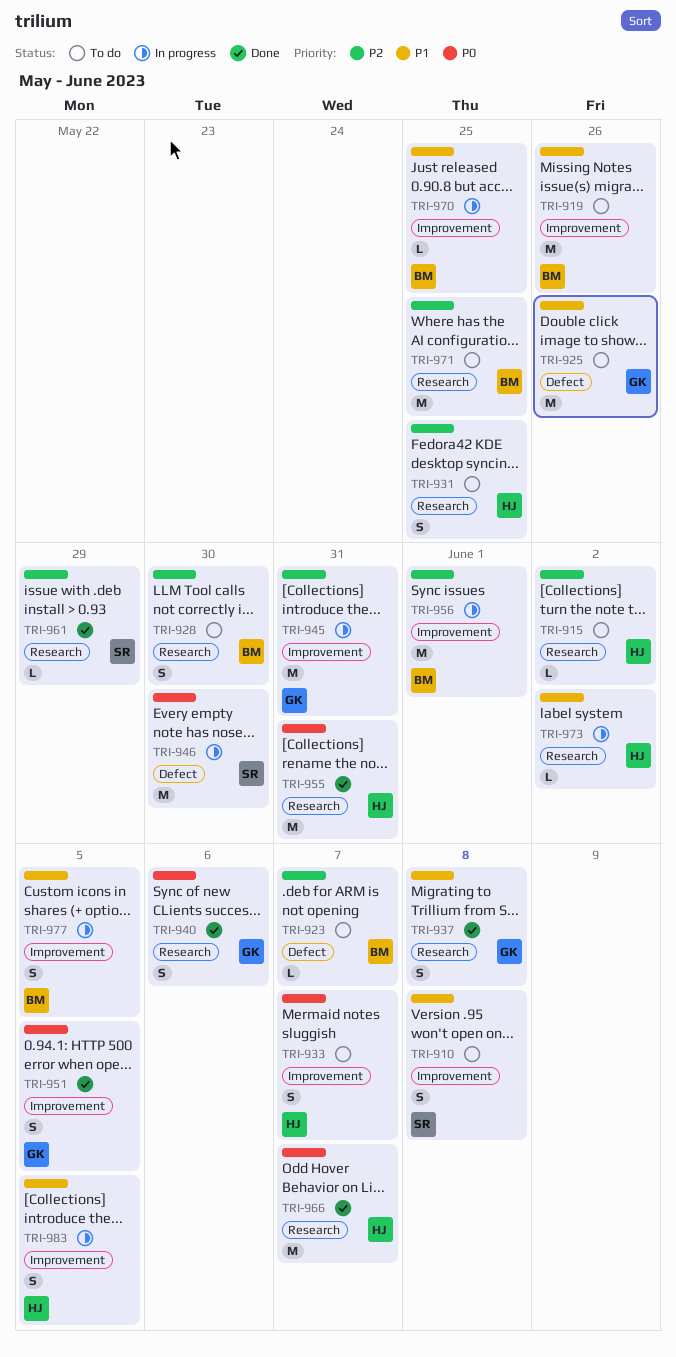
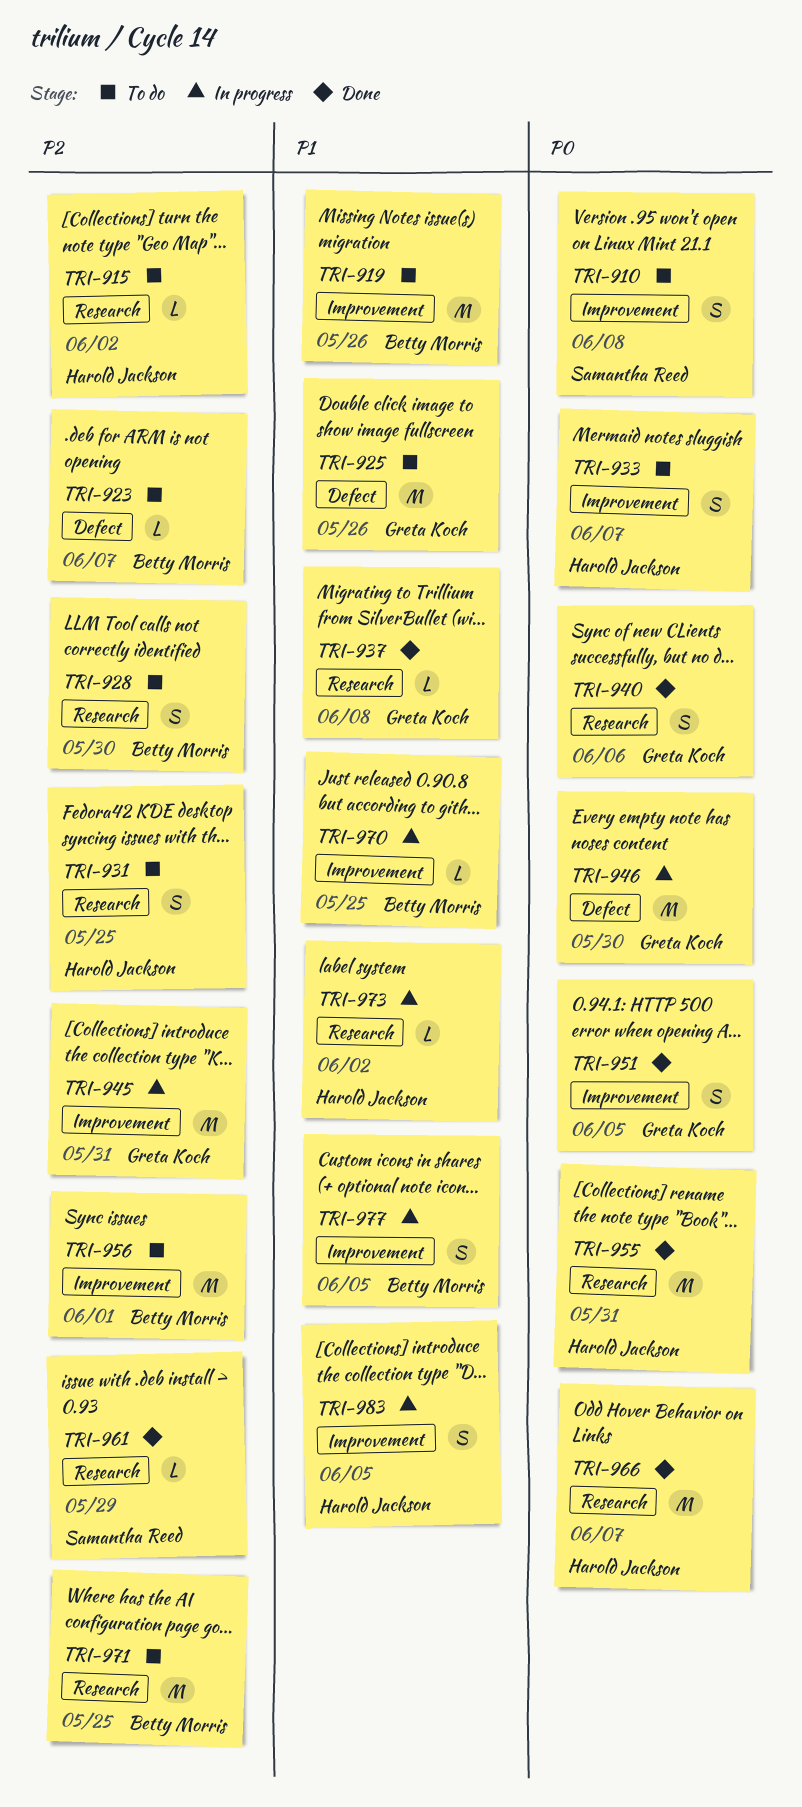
TRI-910, priority: P1 -> P0
TRI-937, estimate: S -> L
TRI-946, owner: Samantha Reed -> Greta Koch
TRI-956, status: In progress -> To do

